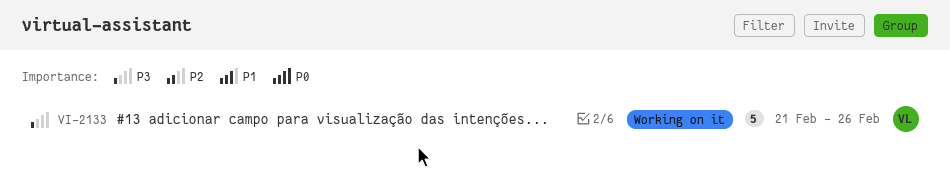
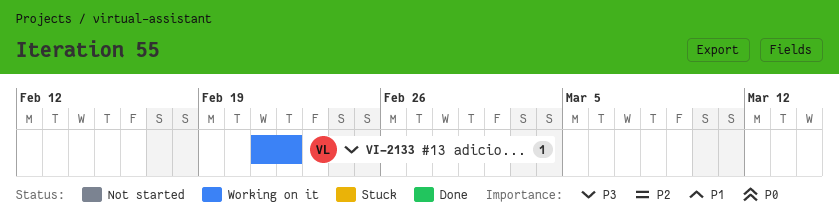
VI-2133, estimate: 5 -> 1
VI-2133, due: Feb 26 -> Feb 22

